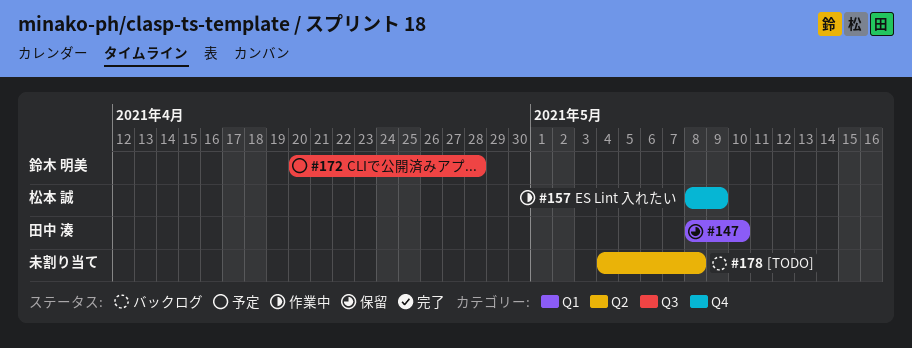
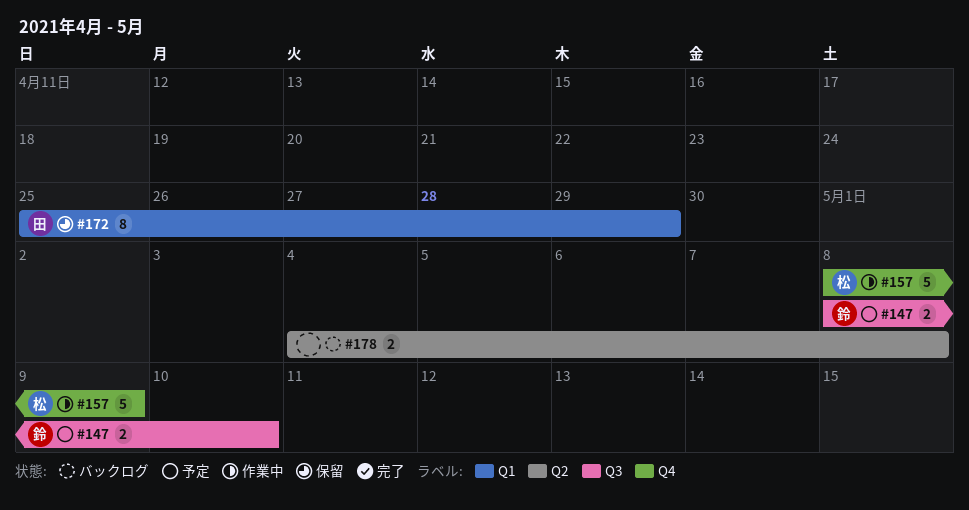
#147, status: 保留 -> 予定
#147, owner: 田中 湊 -> 鈴木 明美
#147, label: Q1 -> Q3
#172, status: 予定 -> 保留
#172, owner: 鈴木 明美 -> 田中 湊
#172, label: Q3 -> Q1
#172, start: Apr 20 -> Apr 25
#172, due: Apr 28 -> Apr 29

